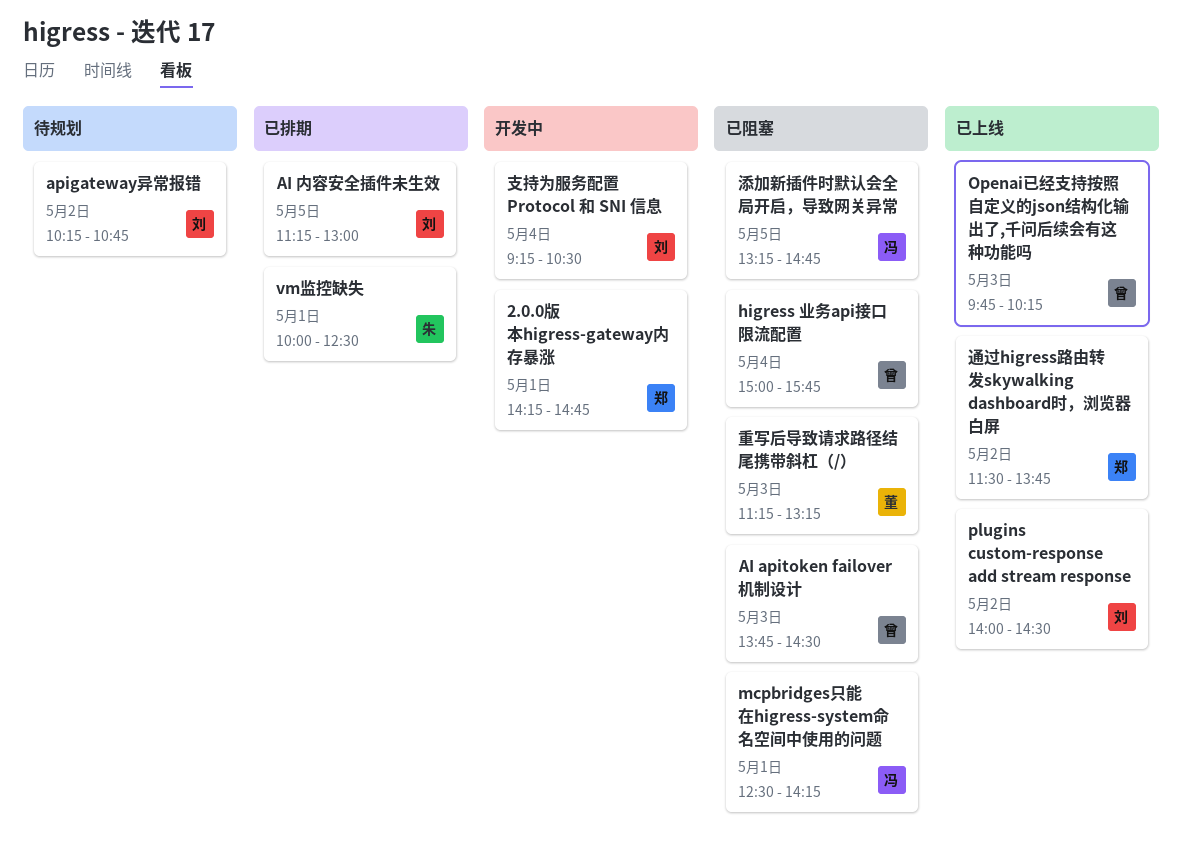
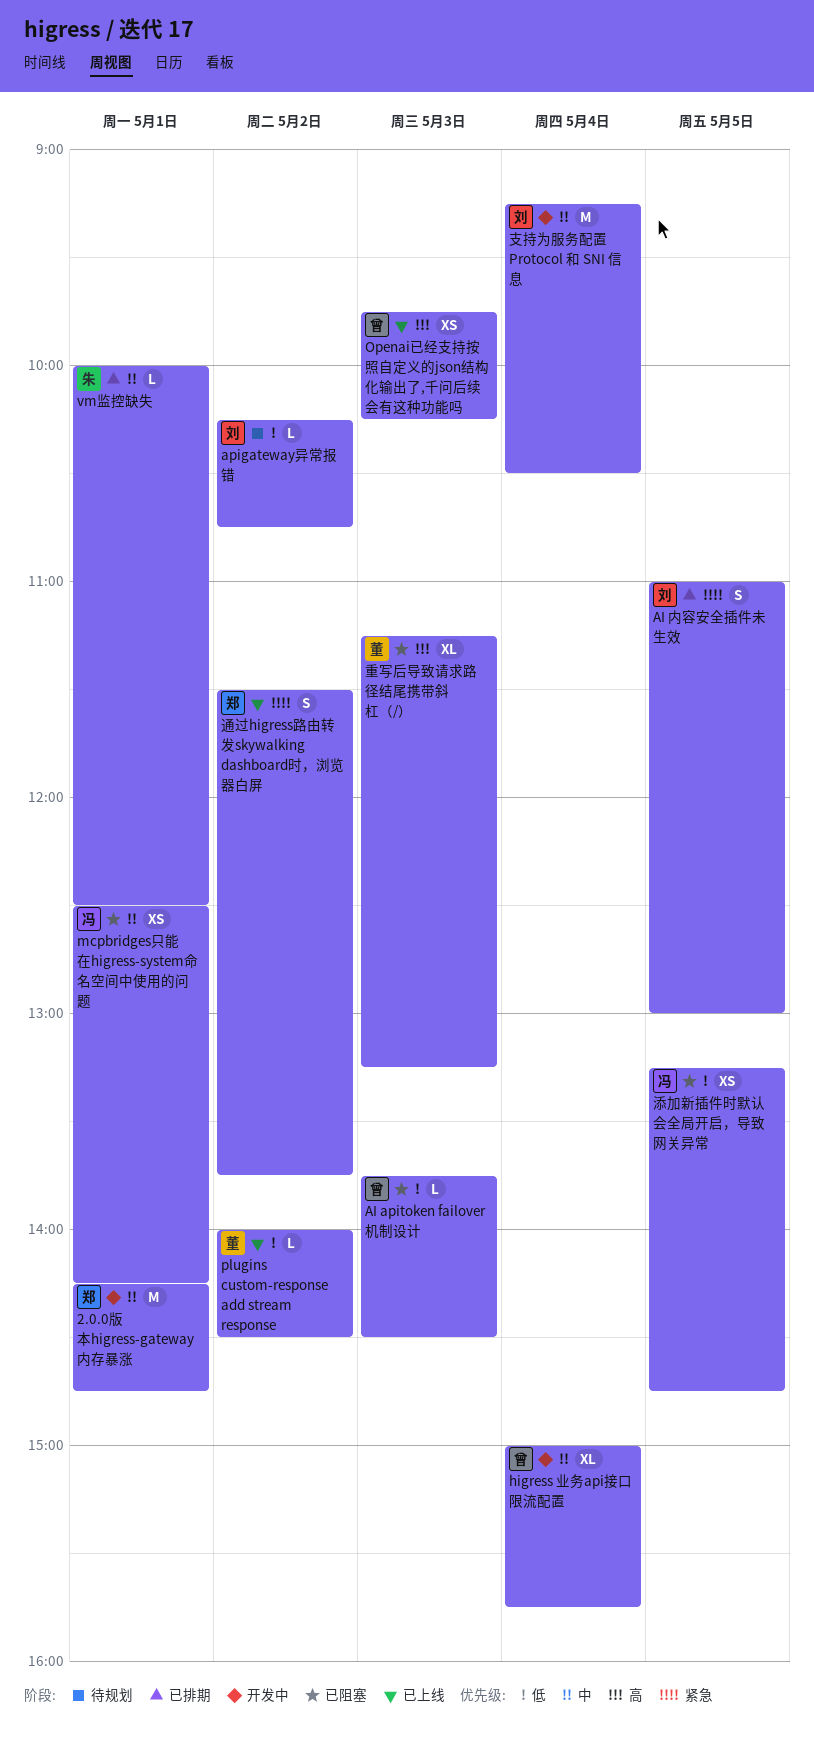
AI 内容安全插件未生效, begins: 11:15 -> 11:00
higress 业务api接口限流配置, status: 已阻塞 -> 开发中
plugins custom-response add stream response, owner: 刘 -> 董

